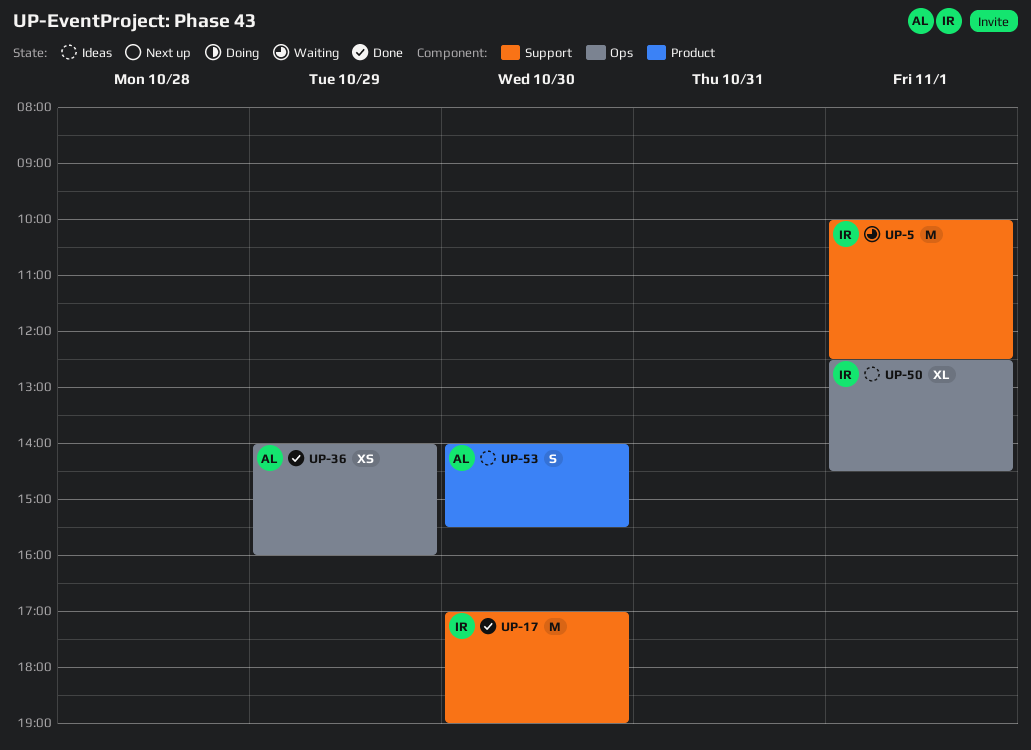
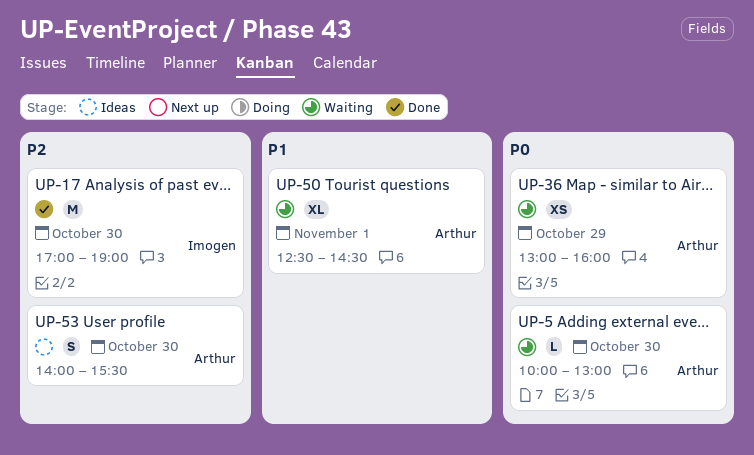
UP-5, owner: Imogen -> Arthur
UP-5, estimate: M -> L
UP-5, day: Nov 1 -> Oct 30
UP-5, ends: 12:30 -> 13:00
UP-36, status: Done -> Waiting
UP-36, begins: 14:00 -> 13:00
UP-50, status: Ideas -> Waiting
UP-50, owner: Imogen -> Arthur

